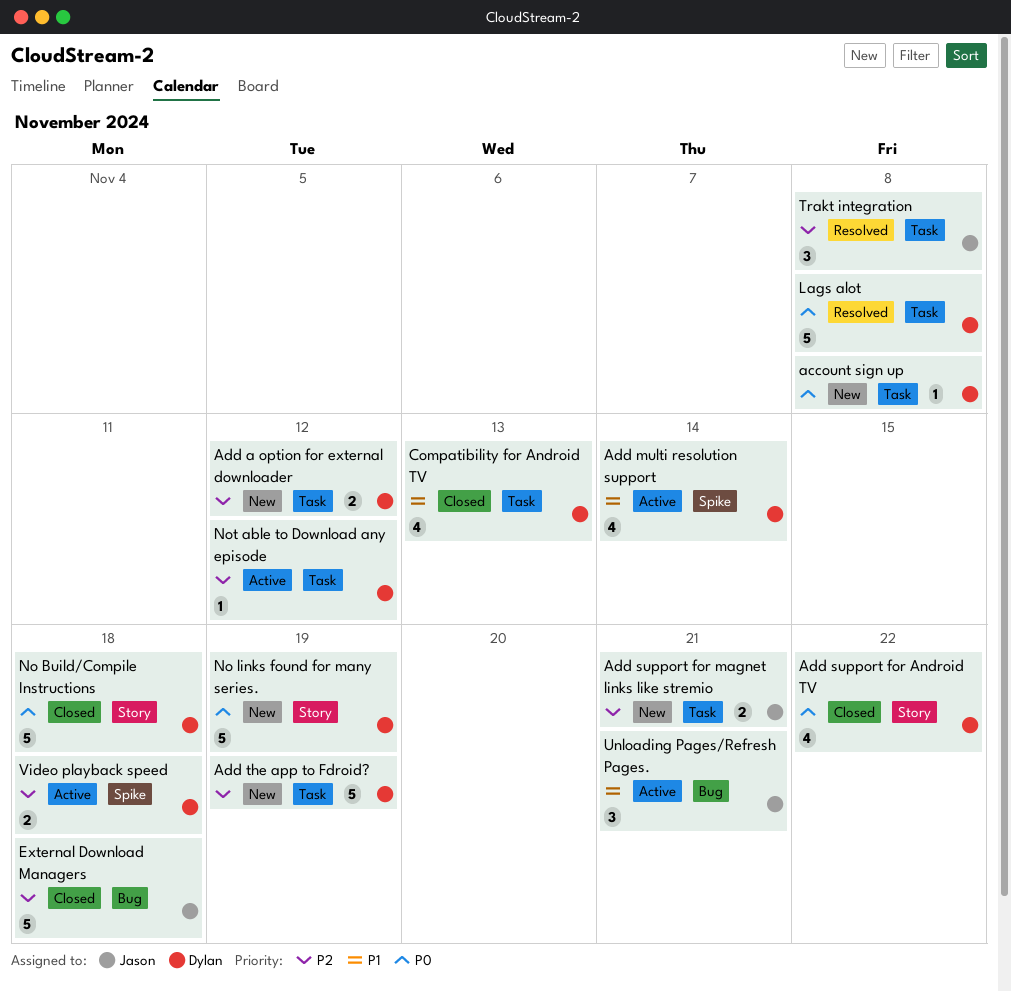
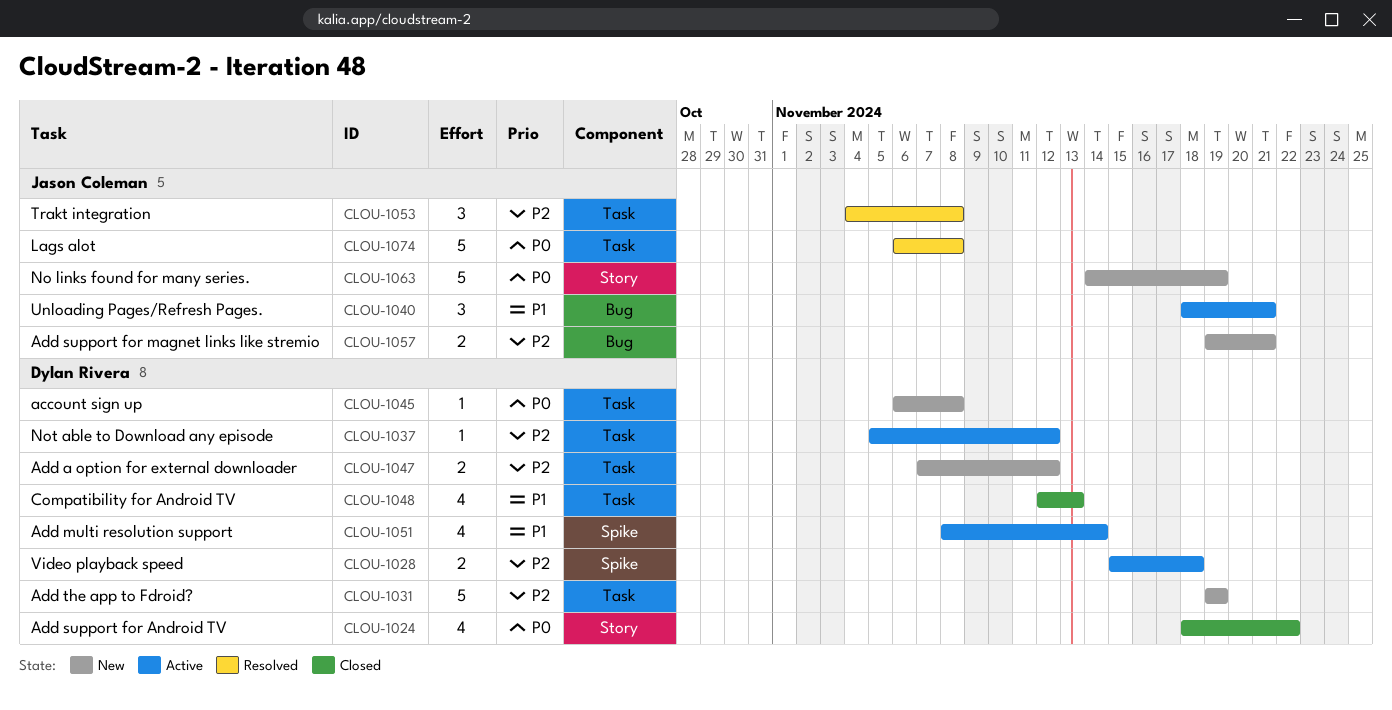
Add support for magnet links like stremio, label: Task -> Bug
External Download Managers: present -> none
Lags alot, owner: Dylan Rivera -> Jason Coleman
No Build/Compile Instructions: present -> none
No links found for many series., owner: Dylan Rivera -> Jason Coleman

